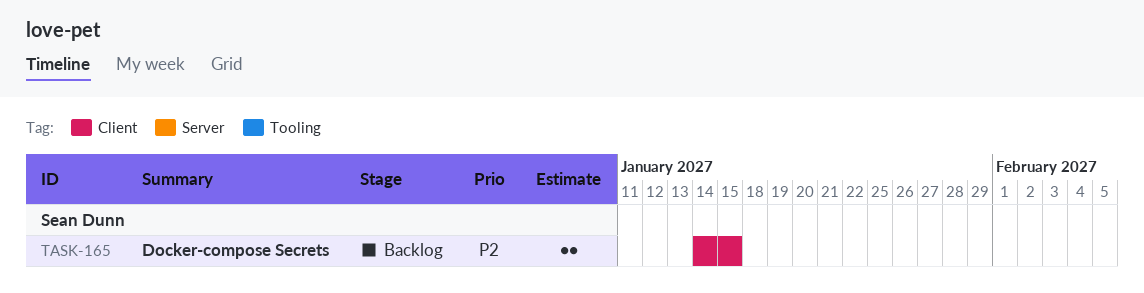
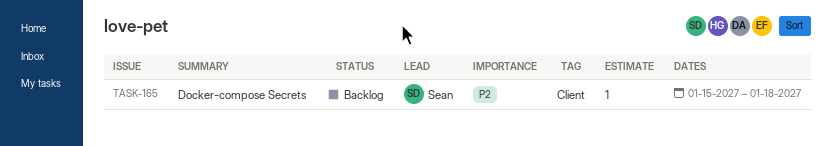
TASK-165, estimate: 2 -> 1
TASK-165, start: Jan 14 -> Jan 15
TASK-165, due: Jan 15 -> Jan 18

